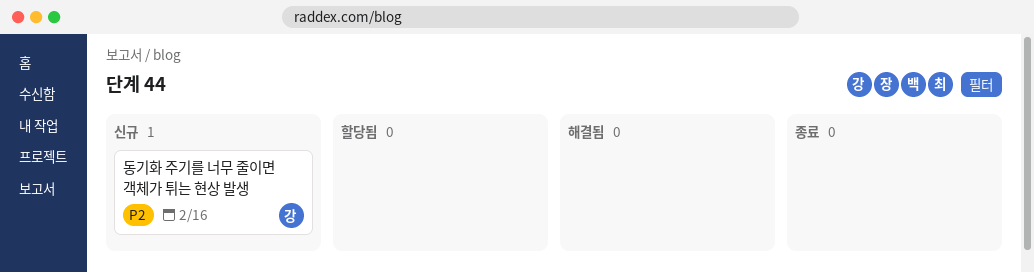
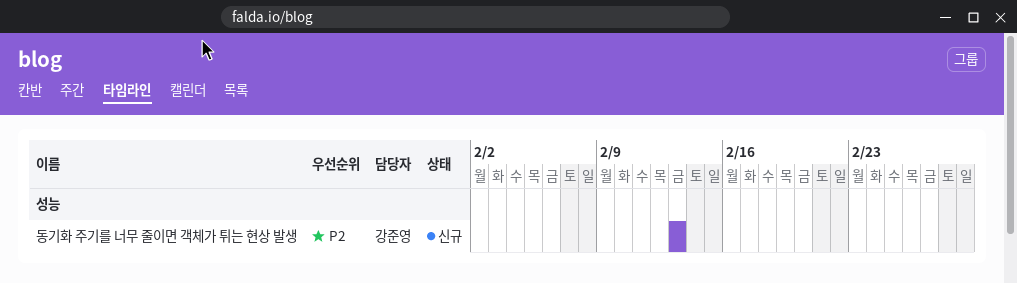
동기화 주기를 너무 줄이면 객체가 튀는 현상 발생, due: Feb 16 -> Feb 13

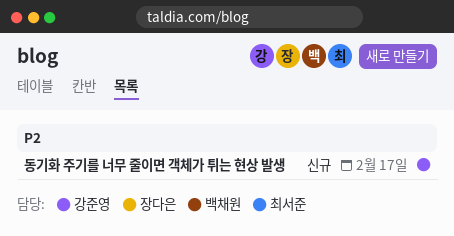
동기화 주기를 너무 줄이면 객체가 튀는 현상 발생, due: Feb 13 -> Feb 17

